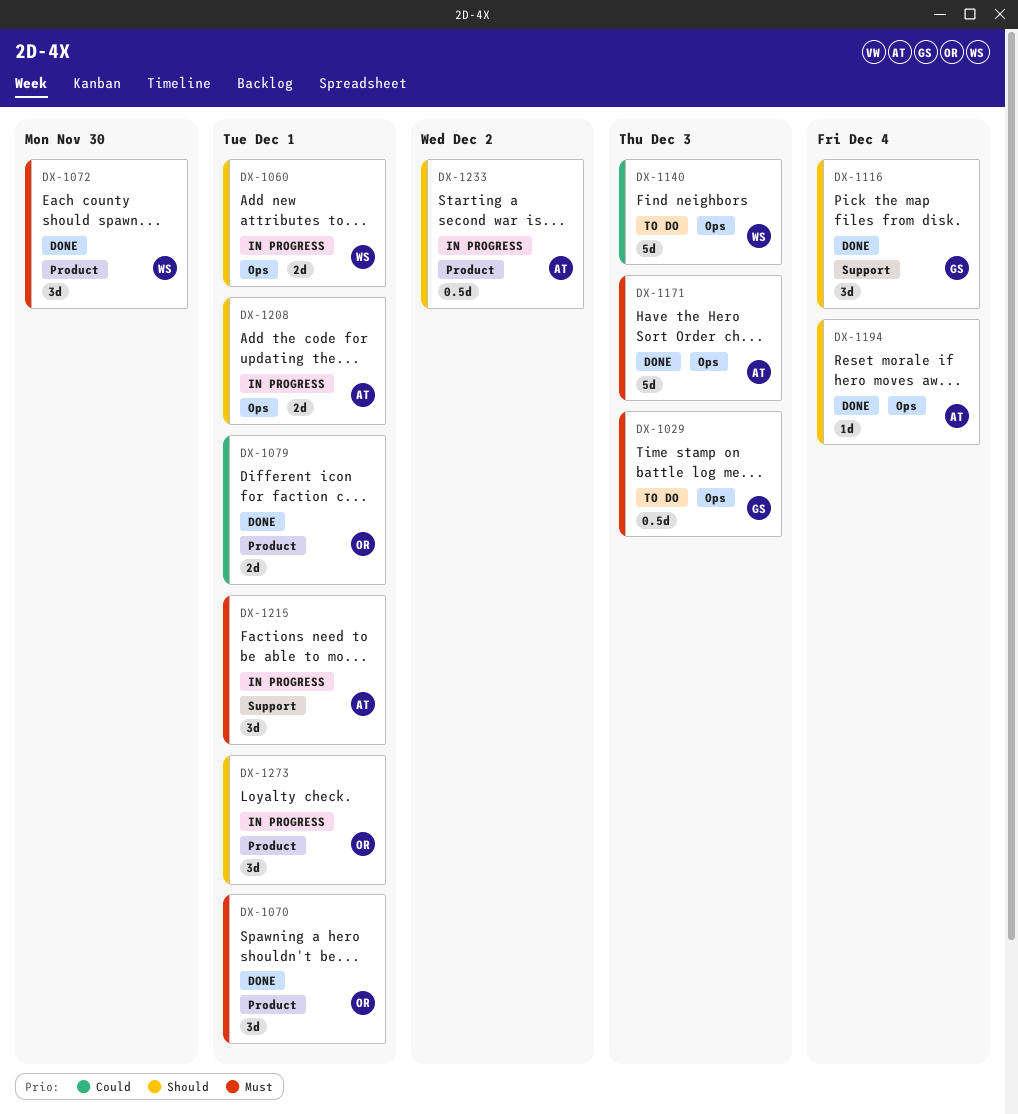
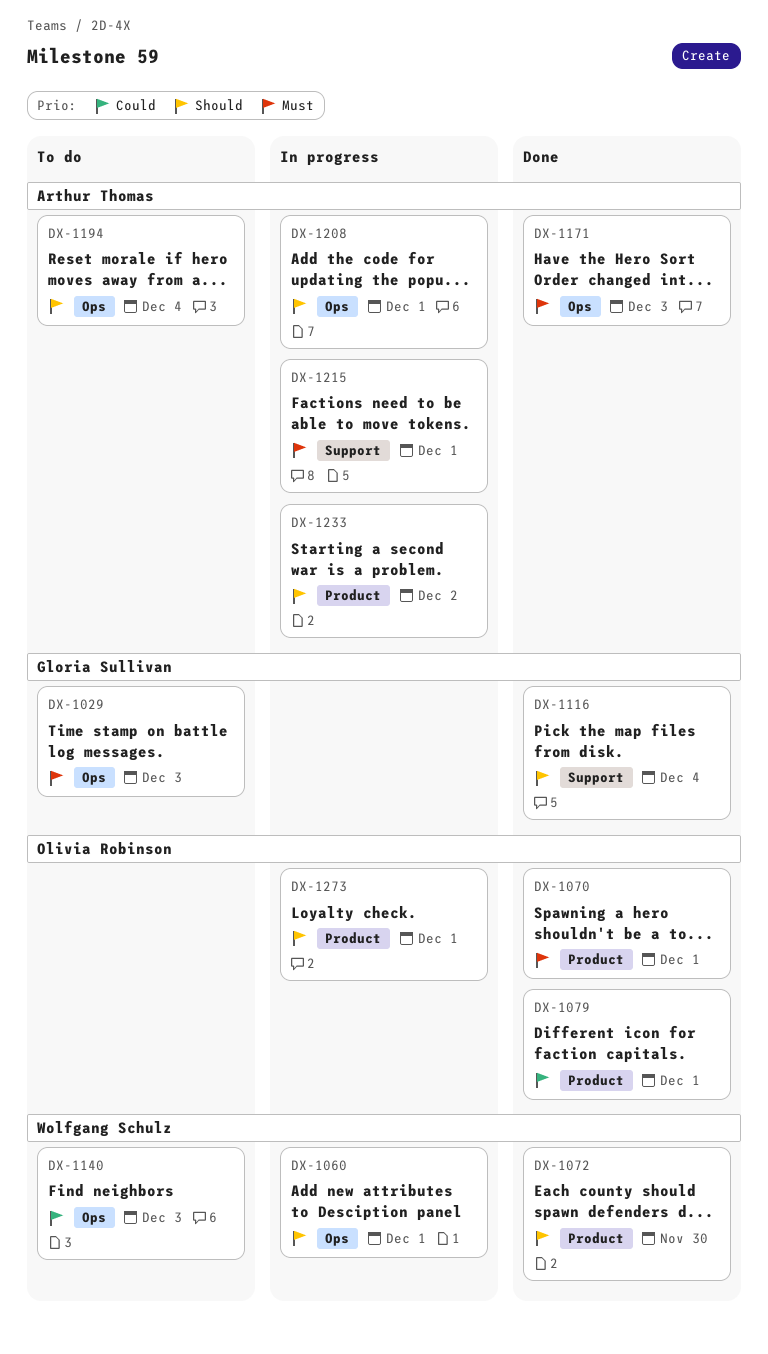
DX-1072, priority: Must -> Should
DX-1194, status: Done -> To do

